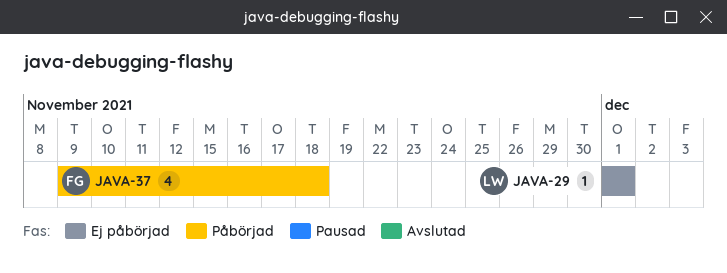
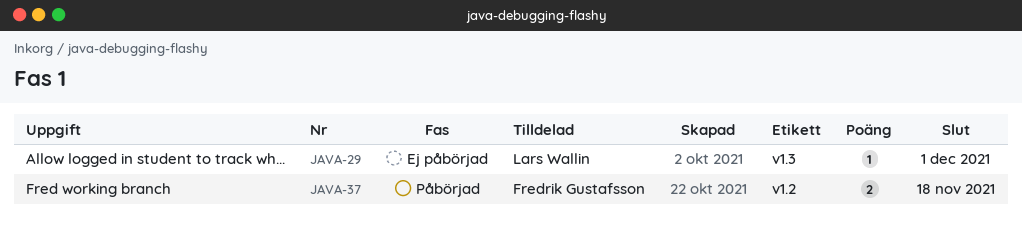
JAVA-37, estimate: 4 -> 2

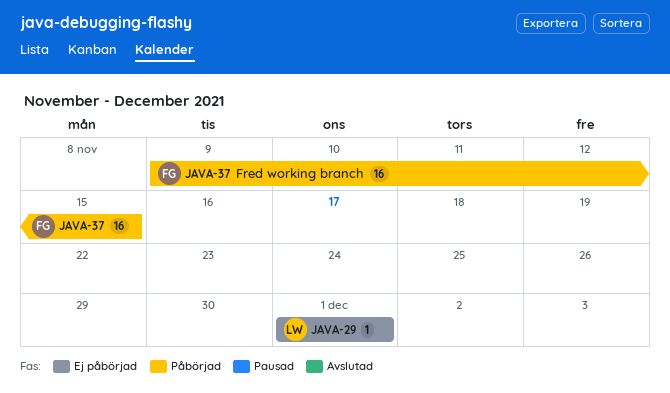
JAVA-37, estimate: 2 -> 16
JAVA-37, due: Nov 18 -> Nov 15

